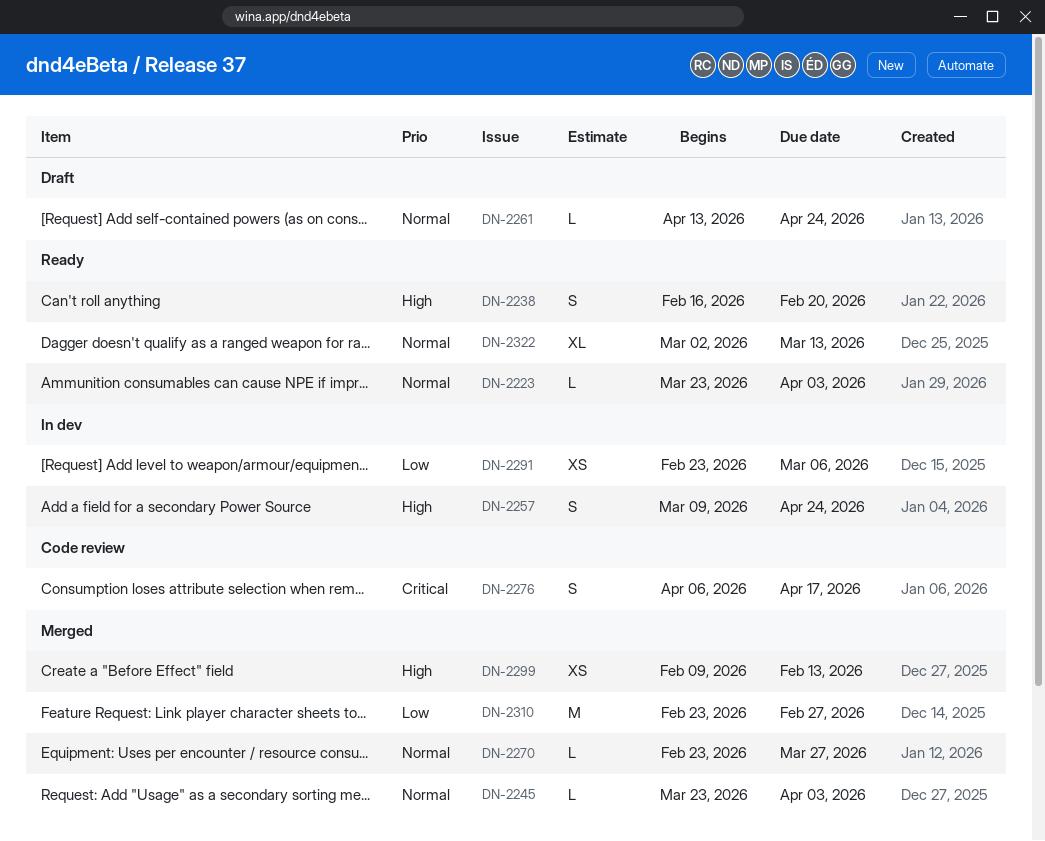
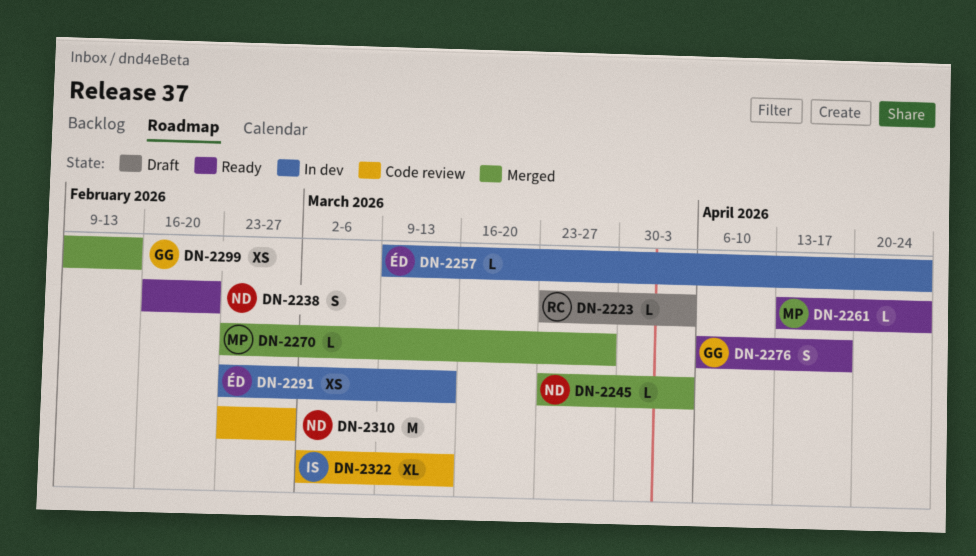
DN-2223, status: Ready -> Draft
DN-2257, estimate: S -> L
DN-2261, status: Draft -> Ready
DN-2276, status: Code review -> Ready
DN-2291, due: Mar 6 -> Mar 13
DN-2310, status: Merged -> Code review
DN-2322, status: Ready -> Code review

